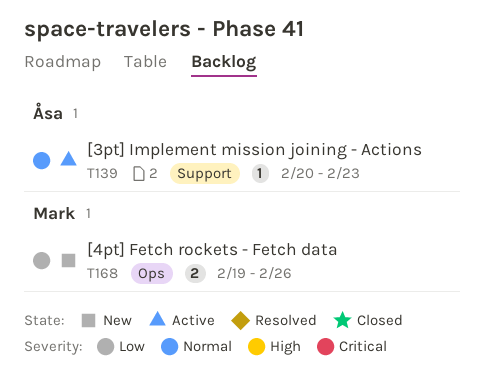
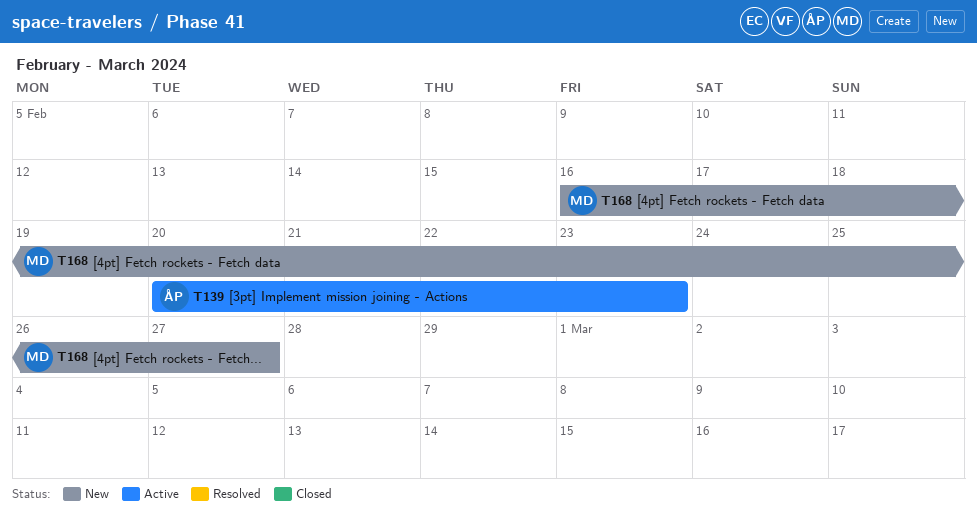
T168, start: Feb 19 -> Feb 16
T168, due: Feb 26 -> Feb 27

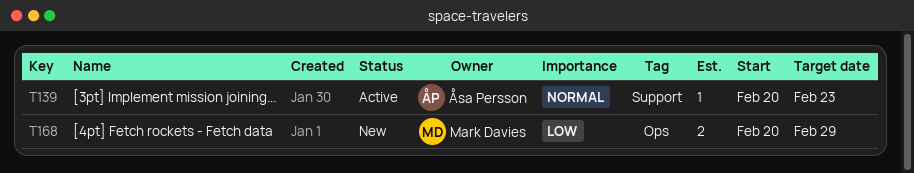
T168, start: Feb 16 -> Feb 20
T168, due: Feb 27 -> Feb 29

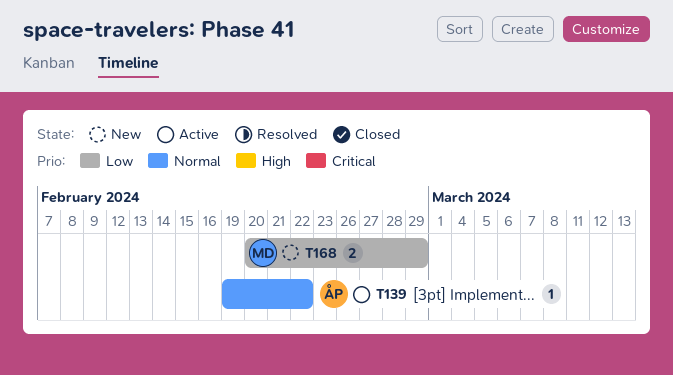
T139, start: Feb 20 -> Feb 19
T139, due: Feb 23 -> Feb 22

